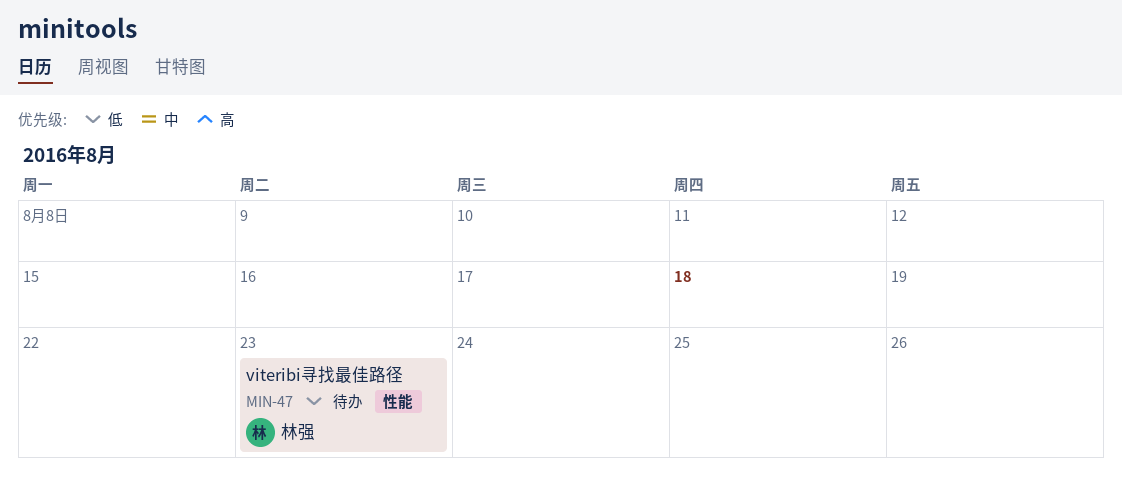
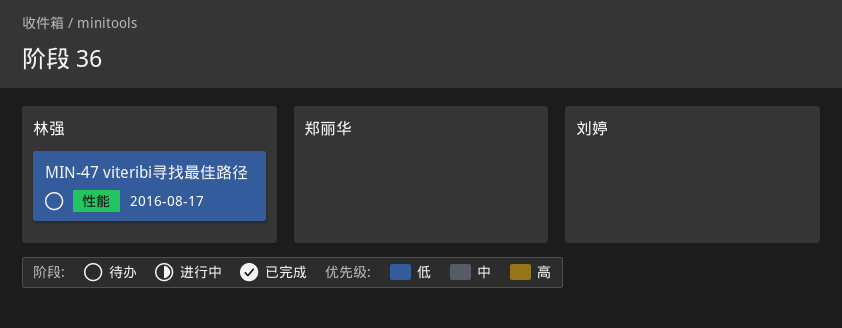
MIN-47, due: Aug 23 -> Aug 17

